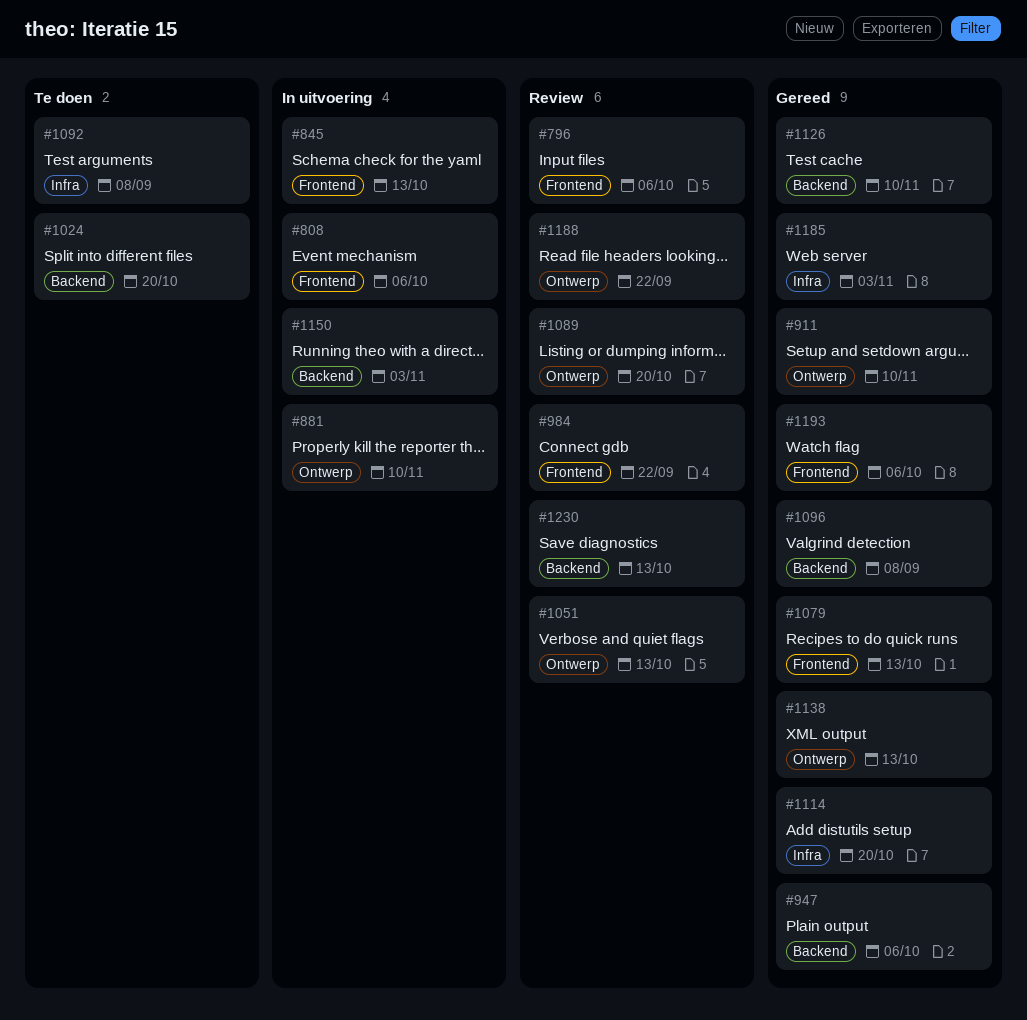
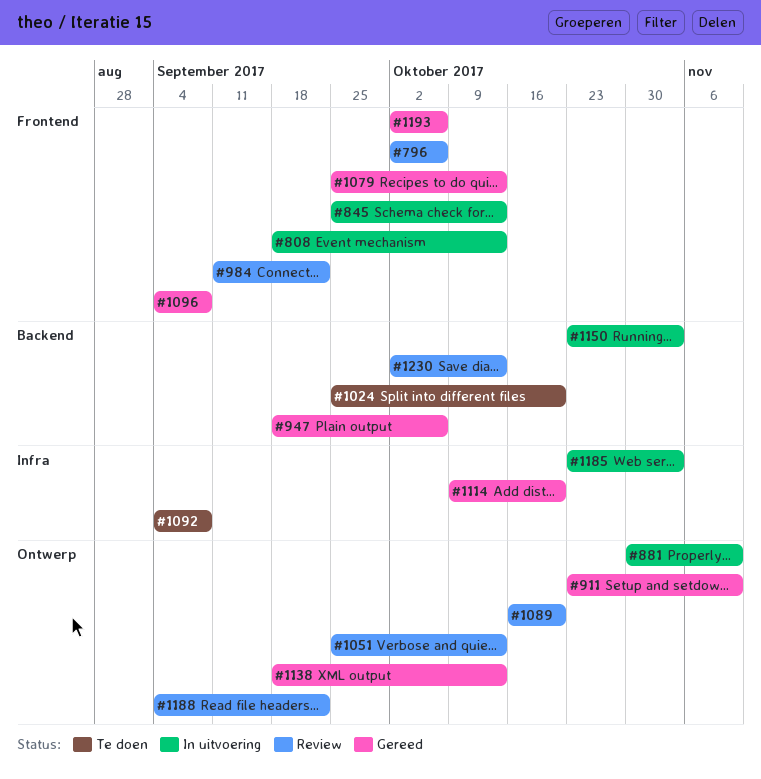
#808, due: Oct 6 -> Oct 13
#1096, label: Backend -> Frontend
#1126: present -> none
#1185, status: Gereed -> In uitvoering

